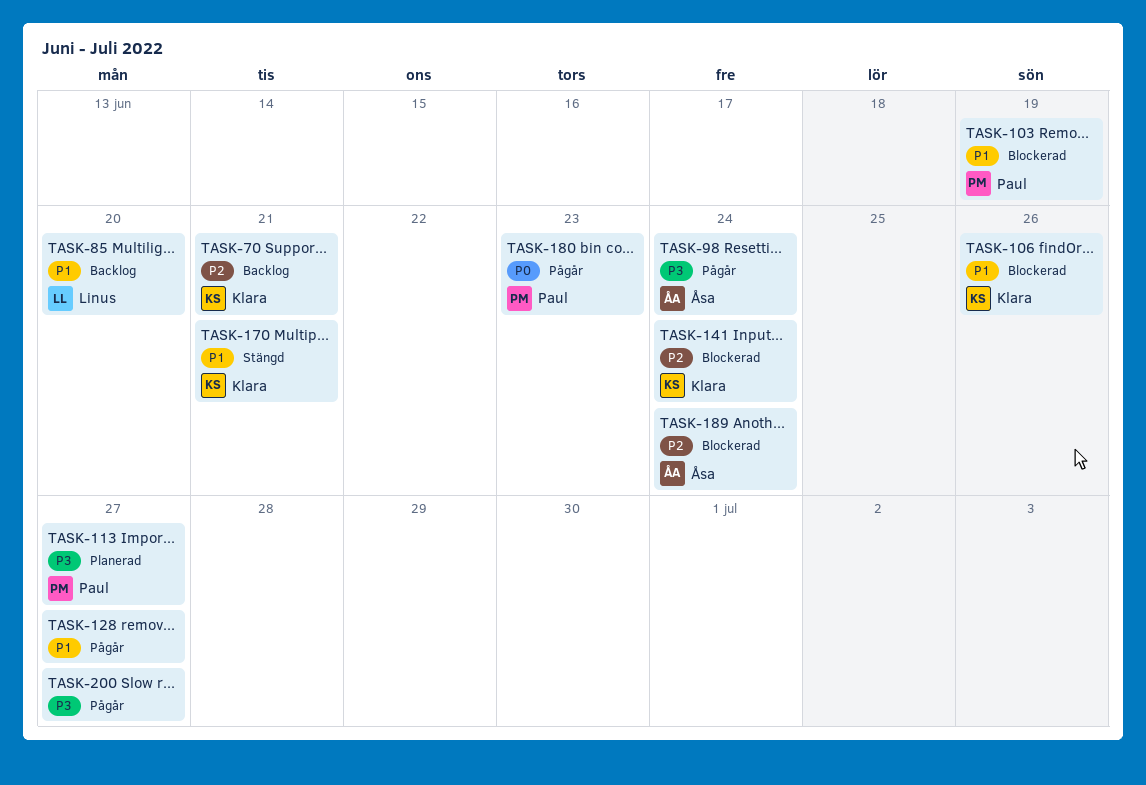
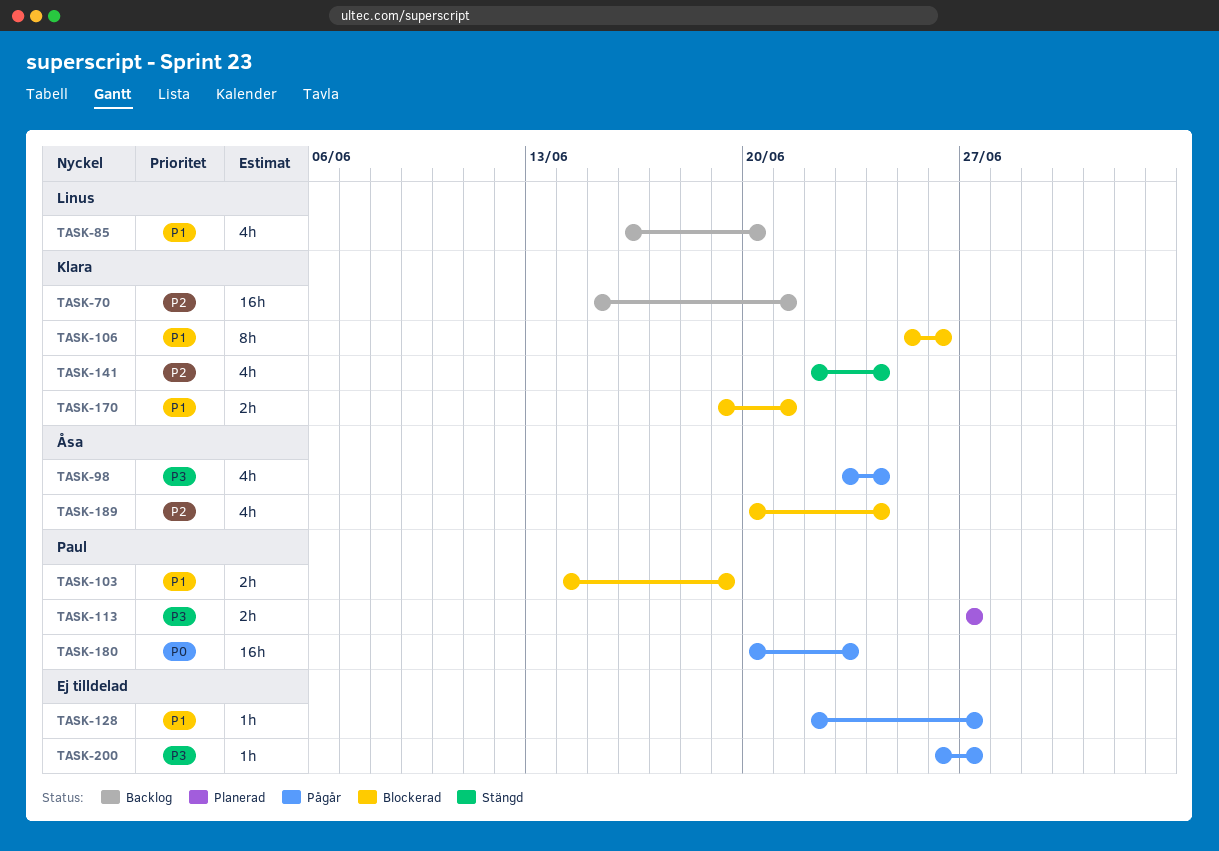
TASK-141, status: Blockerad -> Stängd
TASK-170, status: Stängd -> Blockerad

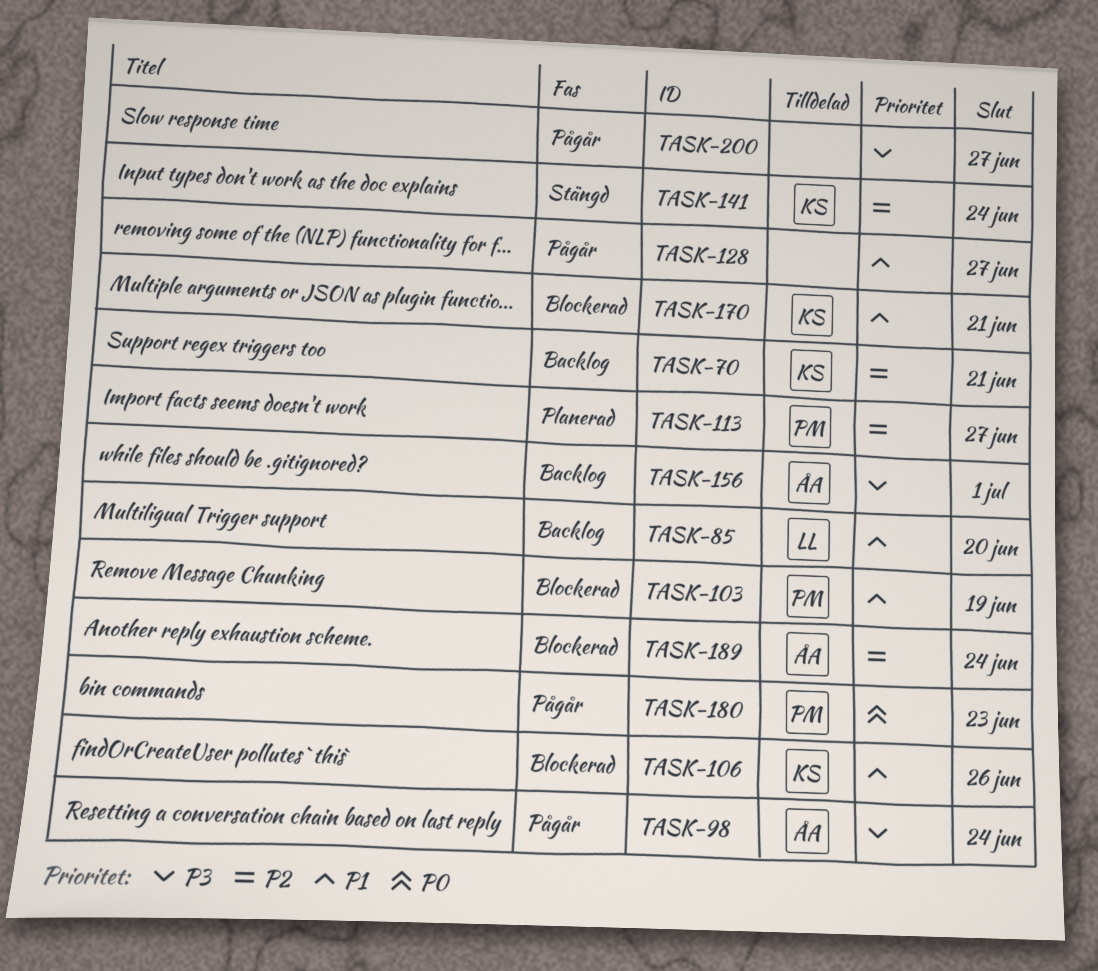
TASK-113, priority: P3 -> P2
TASK-156: none -> present

